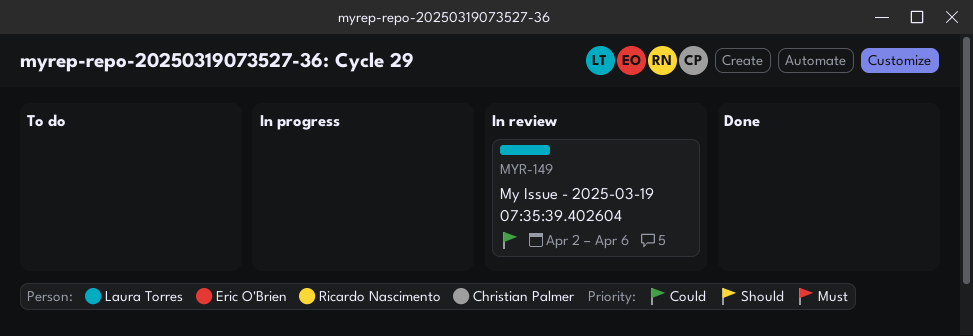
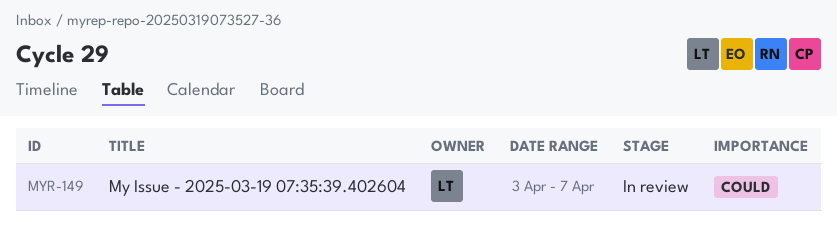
MYR-149, start: Apr 2 -> Apr 3
MYR-149, due: Apr 6 -> Apr 7

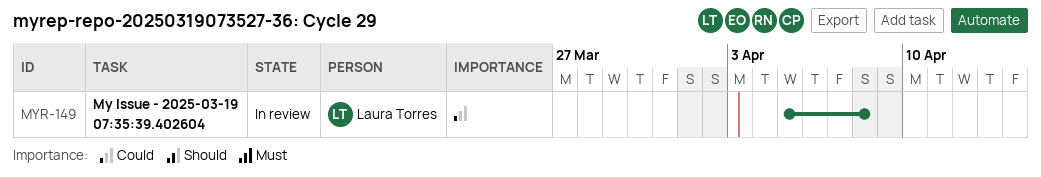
MYR-149, start: Apr 3 -> Apr 5
MYR-149, due: Apr 7 -> Apr 8

